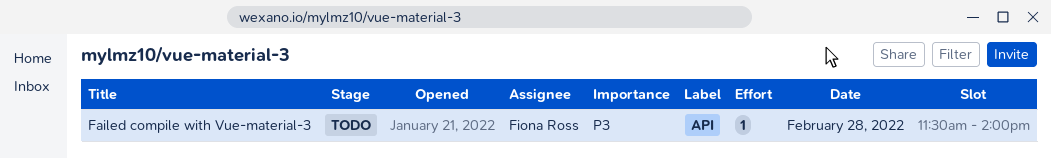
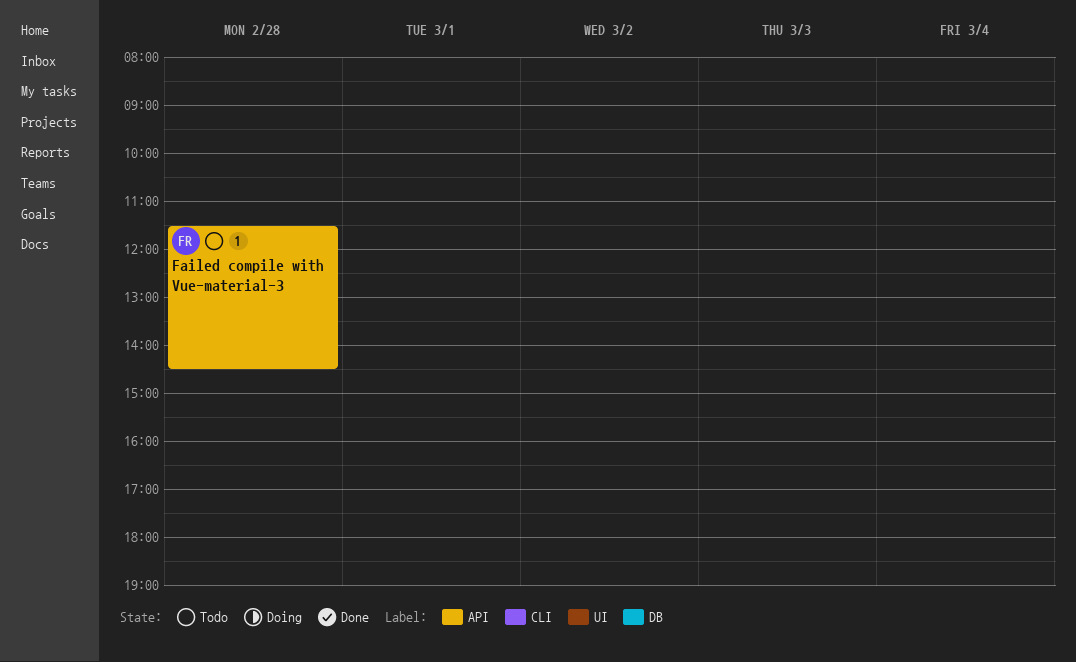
Failed compile with Vue-material-3, ends: 14:00 -> 14:30

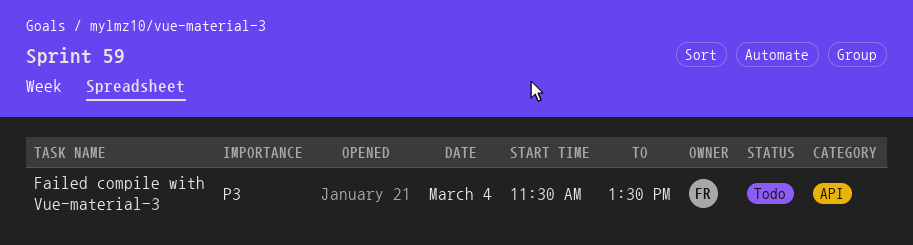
Failed compile with Vue-material-3, day: Feb 28 -> Mar 4
Failed compile with Vue-material-3, ends: 14:30 -> 13:30

